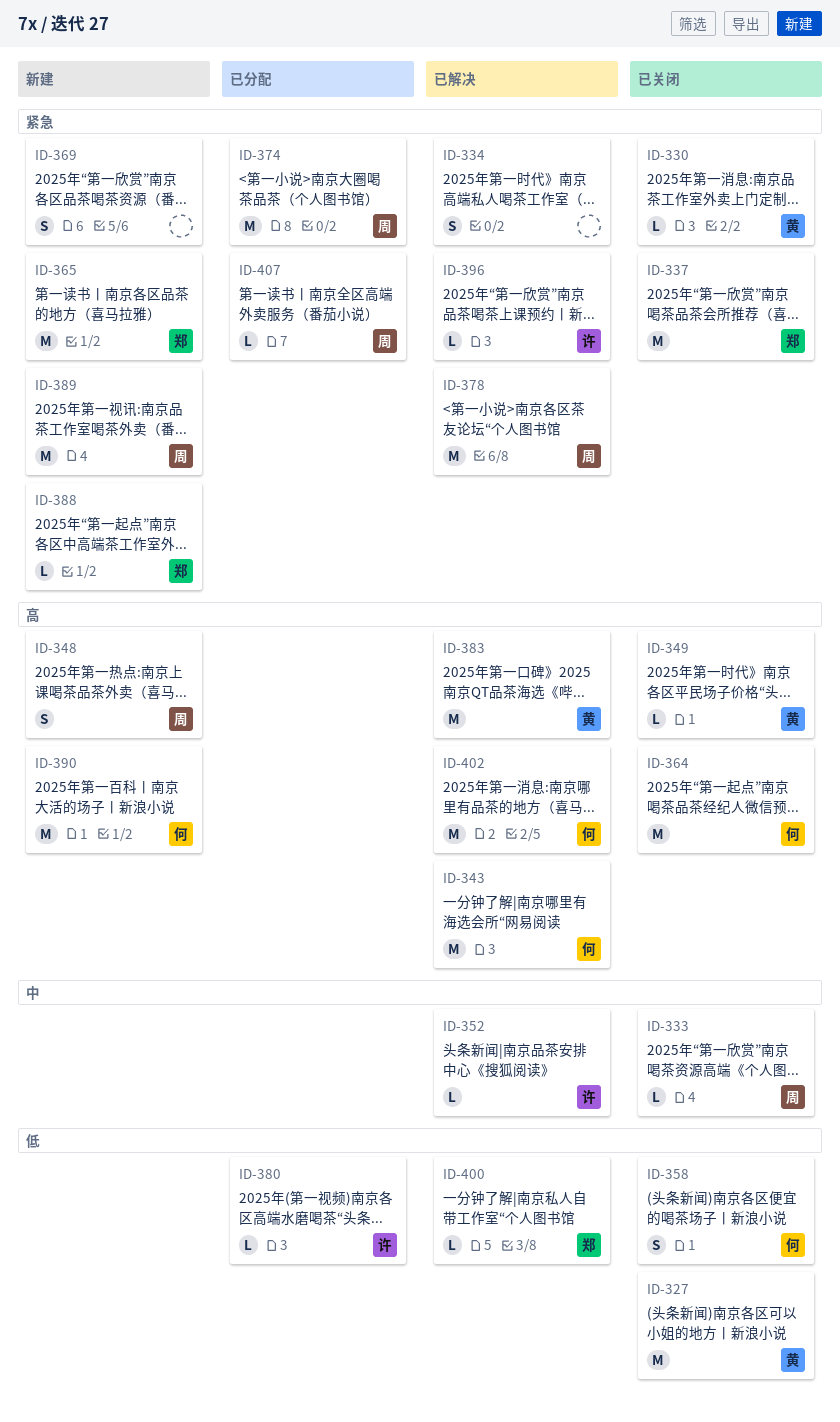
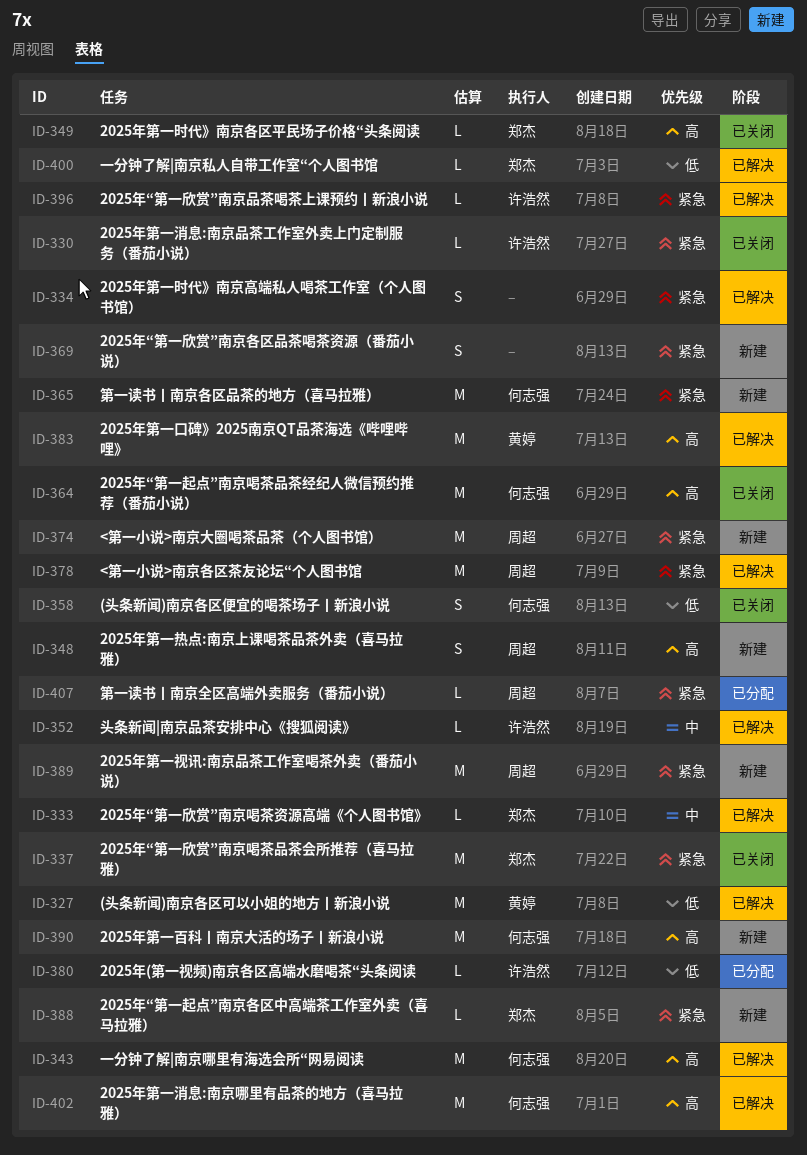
ID-327, status: 已关闭 -> 已解决
ID-330, owner: 黄婷 -> 许浩然
ID-333, status: 已关闭 -> 已解决
ID-333, owner: 周超 -> 郑杰
ID-349, owner: 黄婷 -> 郑杰
ID-365, owner: 郑杰 -> 何志强
ID-374, status: 已分配 -> 新建

